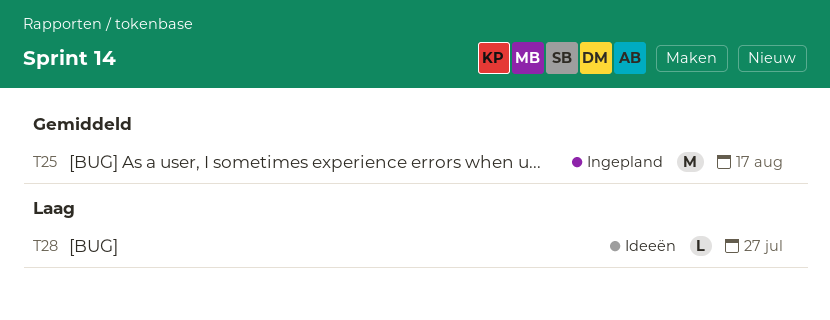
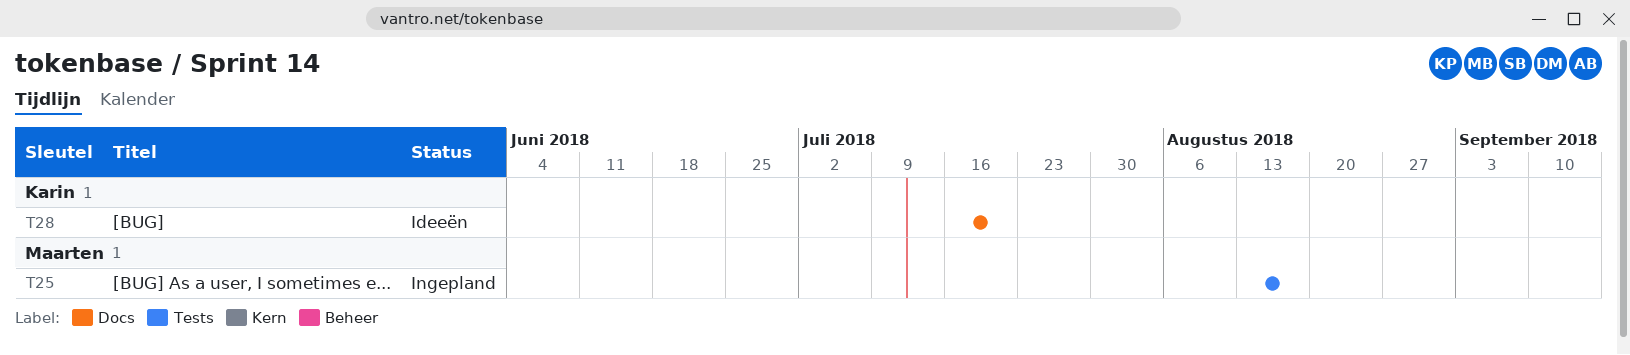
T28, due: Jul 27 -> Jul 20

